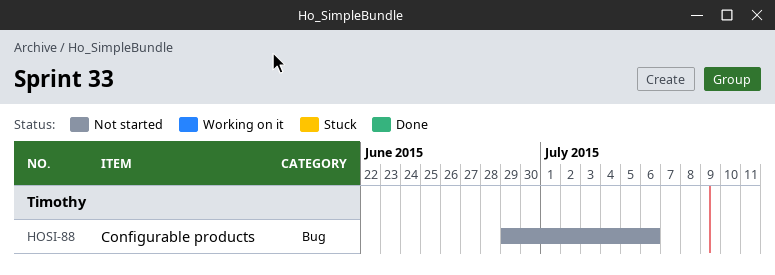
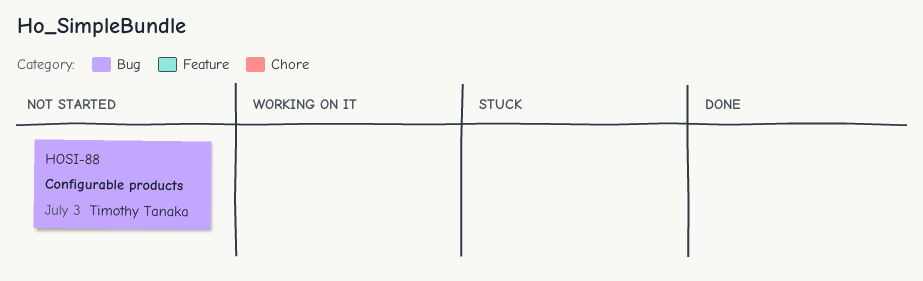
HOSI-88, due: Jul 6 -> Jul 3

